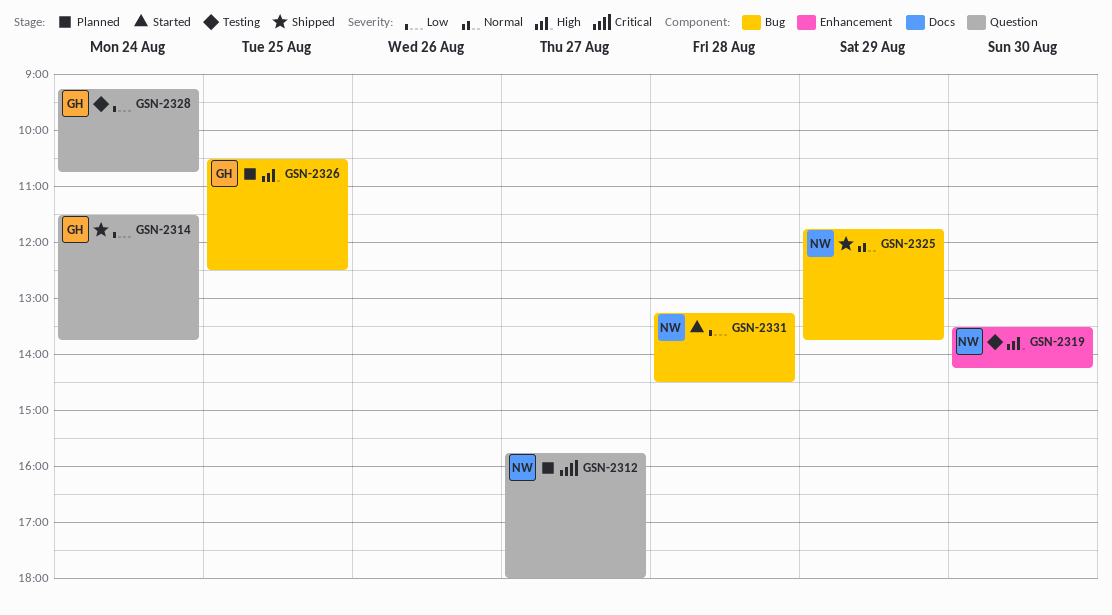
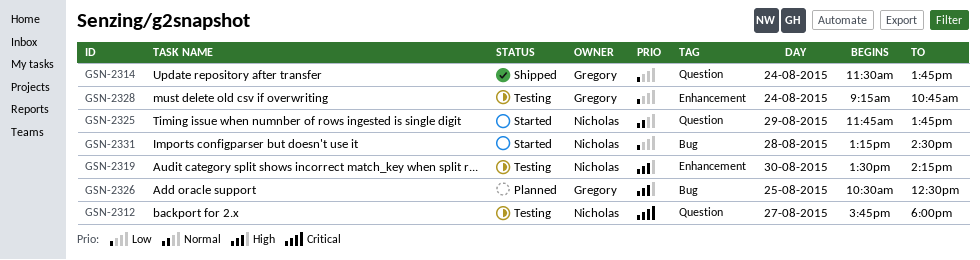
GSN-2312, status: Planned -> Testing
GSN-2325, status: Shipped -> Started
GSN-2325, label: Bug -> Question
GSN-2328, label: Question -> Enhancement

